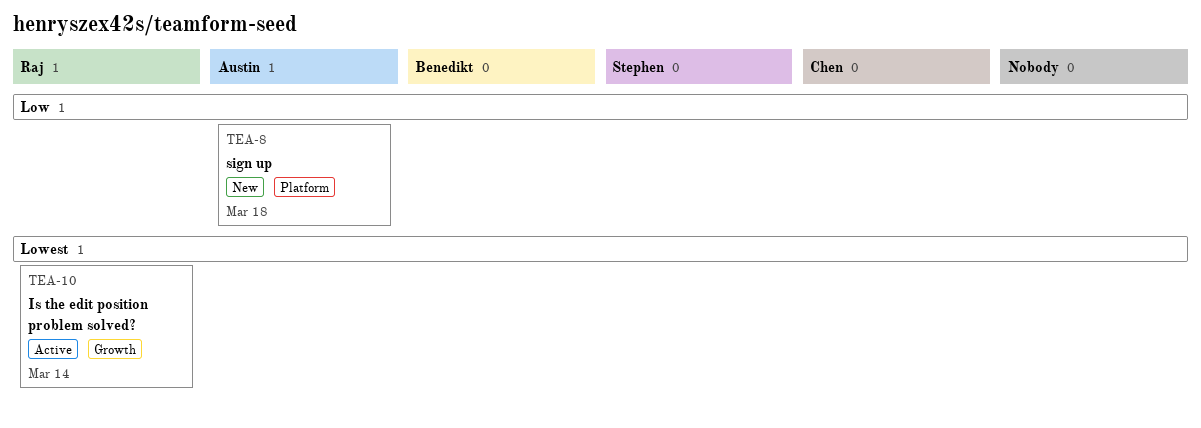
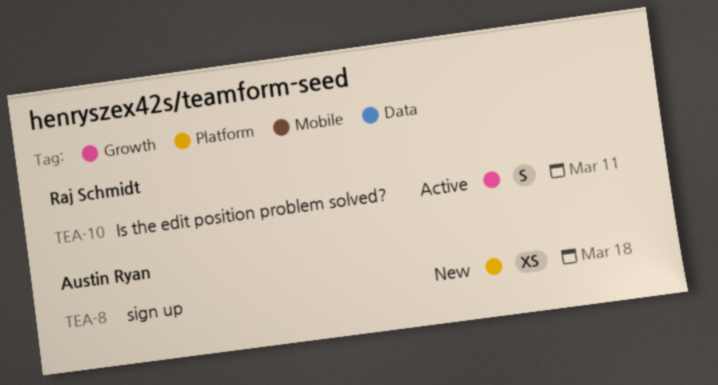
TEA-10, due: Mar 14 -> Mar 11

